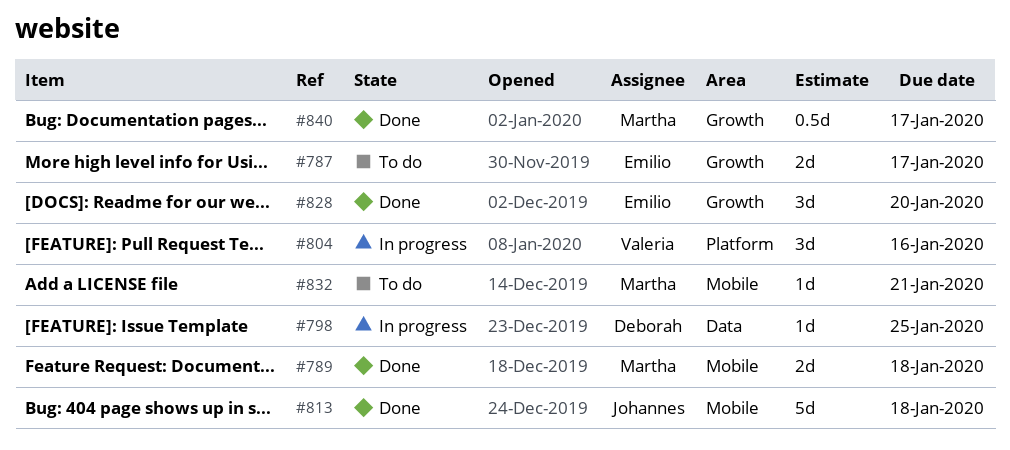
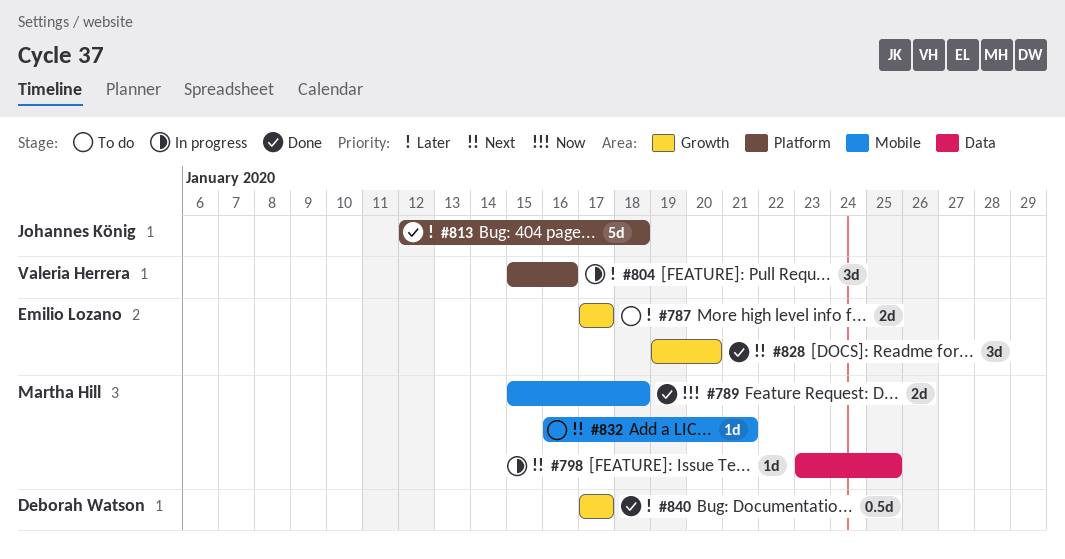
#798, owner: Deborah Watson -> Martha Hill
#813, label: Mobile -> Platform
#840, owner: Martha Hill -> Deborah Watson

